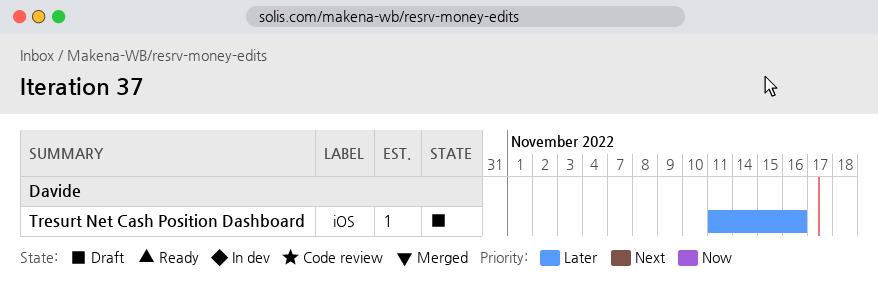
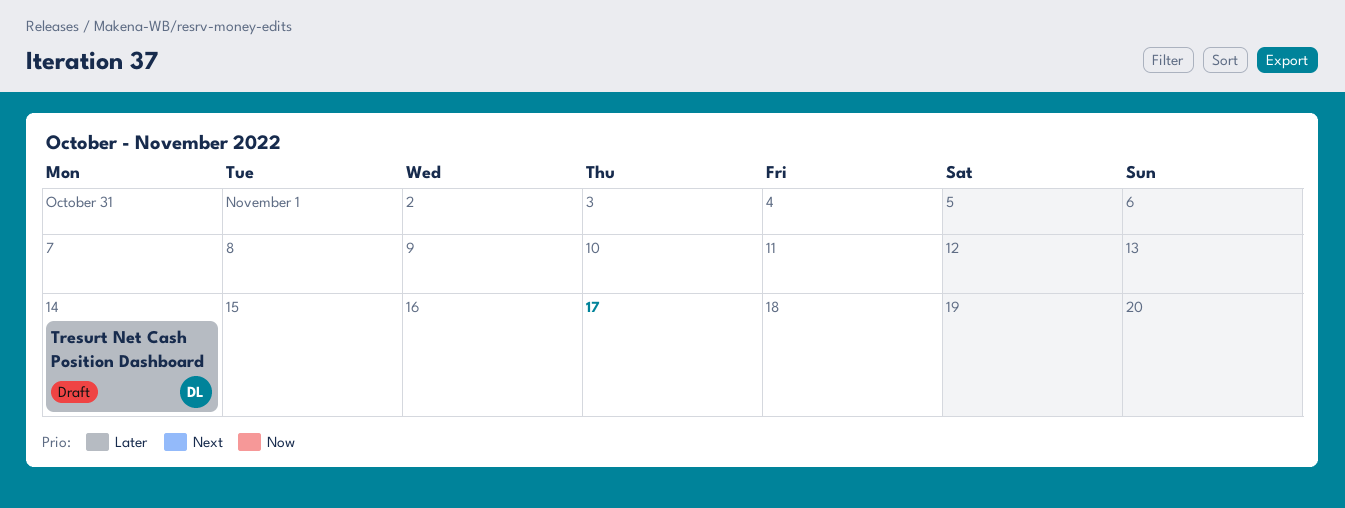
Tresurt Net Cash Position Dashboard, due: Nov 16 -> Nov 14

